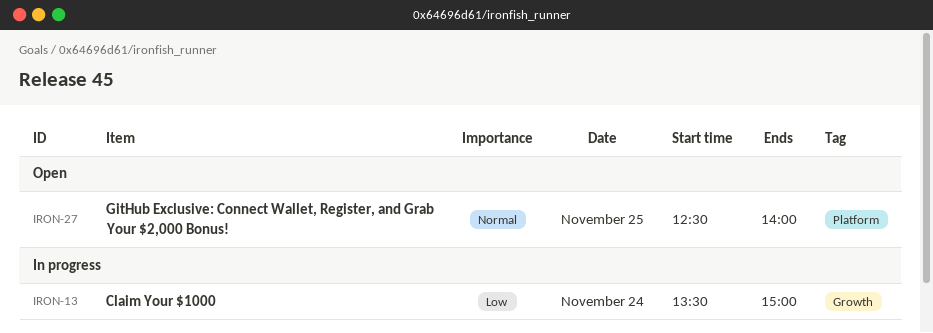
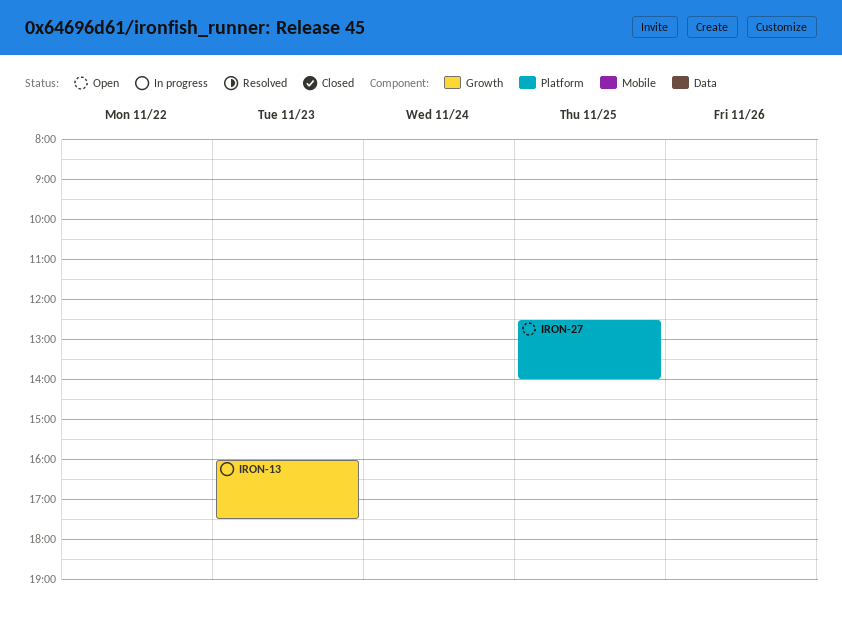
IRON-13, day: Nov 24 -> Nov 23
IRON-13, begins: 13:30 -> 16:00
IRON-13, ends: 15:00 -> 17:30

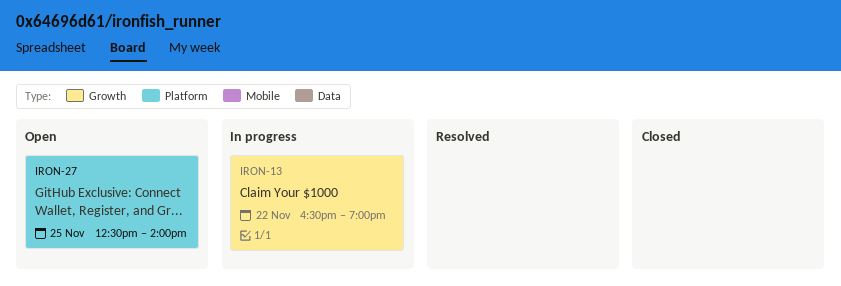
IRON-13, day: Nov 23 -> Nov 22
IRON-13, begins: 16:00 -> 16:30
IRON-13, ends: 17:30 -> 19:00

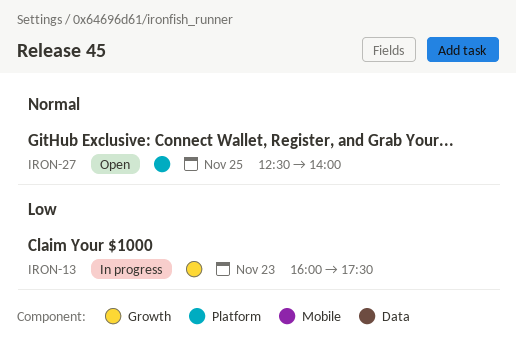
IRON-13, day: Nov 22 -> Nov 23
IRON-13, begins: 16:30 -> 16:00
IRON-13, ends: 19:00 -> 17:30

